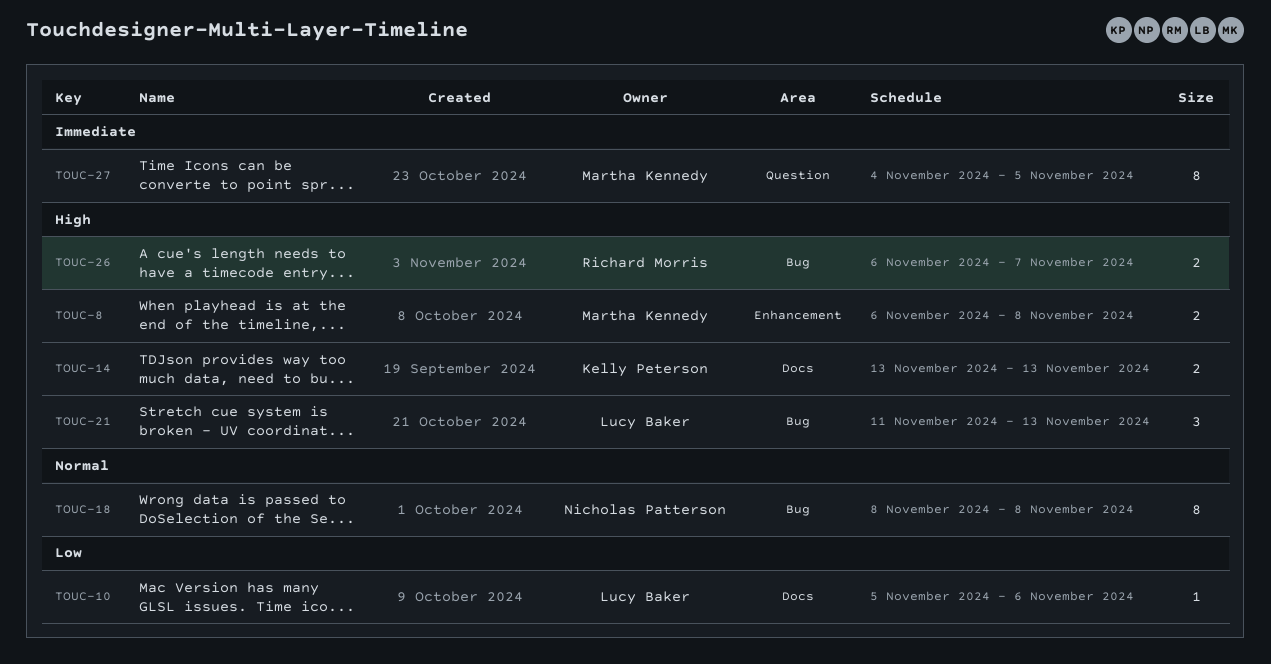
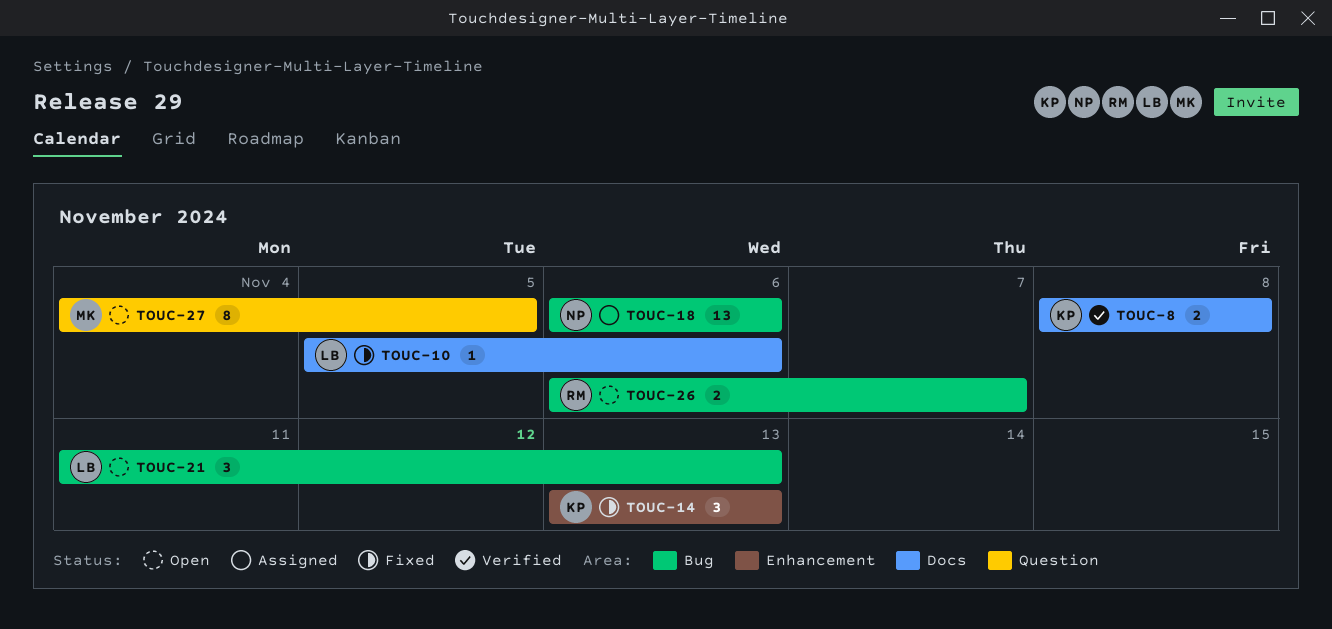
TOUC-8, owner: Martha Kennedy -> Kelly Peterson
TOUC-8, label: Enhancement -> Docs
TOUC-8, start: Nov 6 -> Nov 8
TOUC-14, label: Docs -> Enhancement
TOUC-14, estimate: 2 -> 3
TOUC-18, estimate: 8 -> 13
TOUC-18, start: Nov 8 -> Nov 6
TOUC-18, due: Nov 8 -> Nov 6

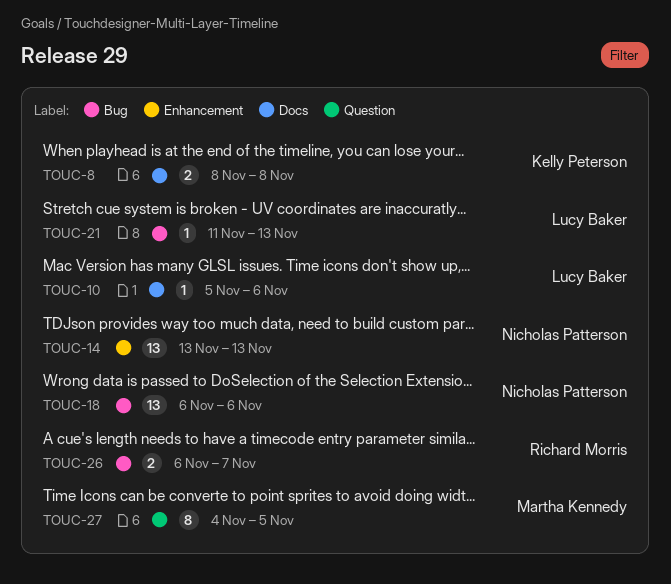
TOUC-14, owner: Kelly Peterson -> Nicholas Patterson
TOUC-14, estimate: 3 -> 13
TOUC-21, estimate: 3 -> 1

